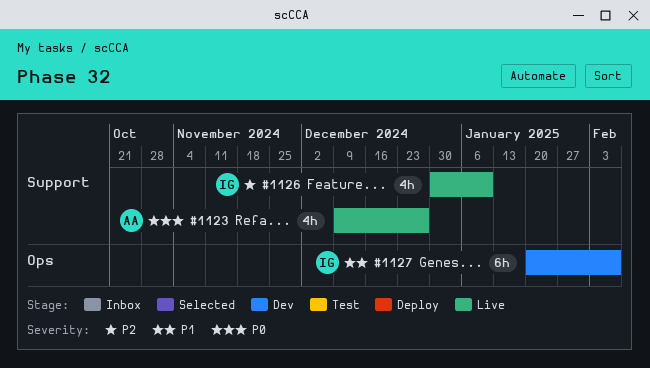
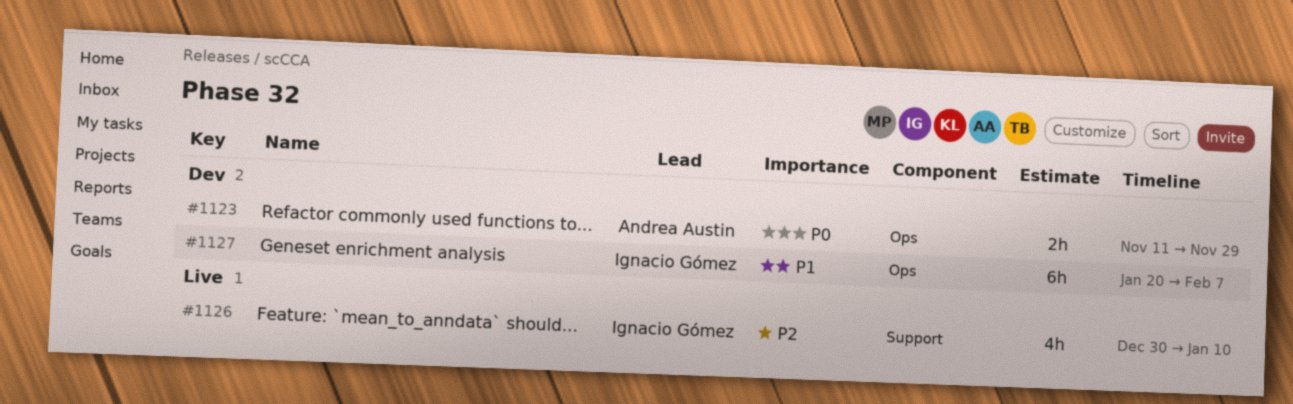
#1123, status: Live -> Dev
#1123, label: Support -> Ops
#1123, estimate: 4h -> 2h
#1123, start: Dec 9 -> Nov 11
#1123, due: Dec 27 -> Nov 29

